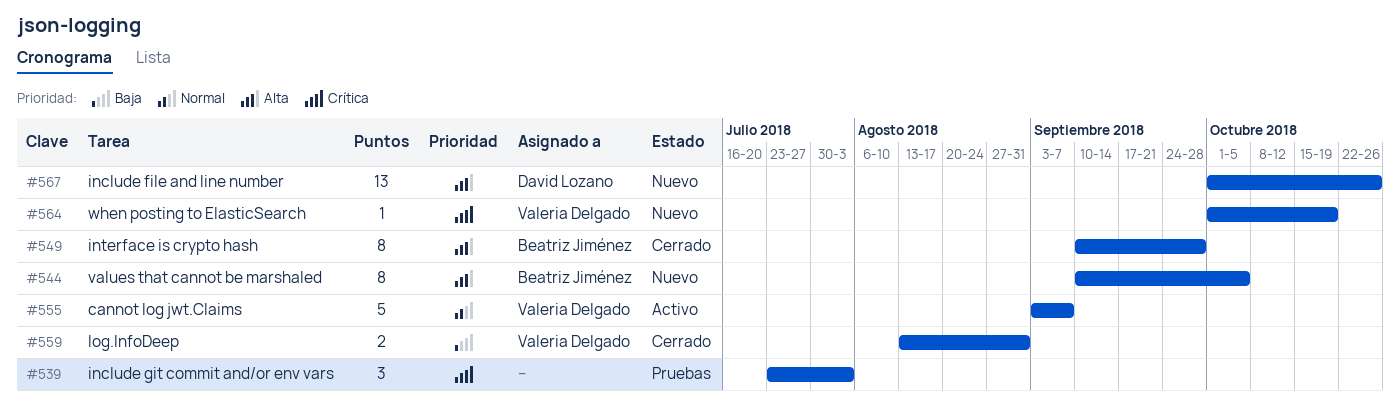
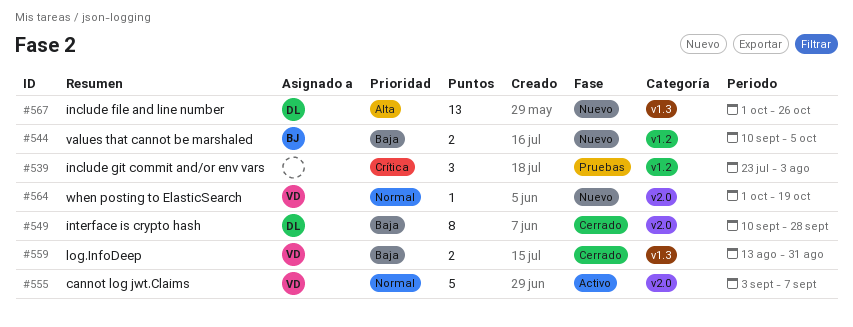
#544, priority: Alta -> Baja
#544, estimate: 8 -> 2
#549, owner: Beatriz Jiménez -> David Lozano
#549, priority: Alta -> Baja
#564, priority: Crítica -> Normal

